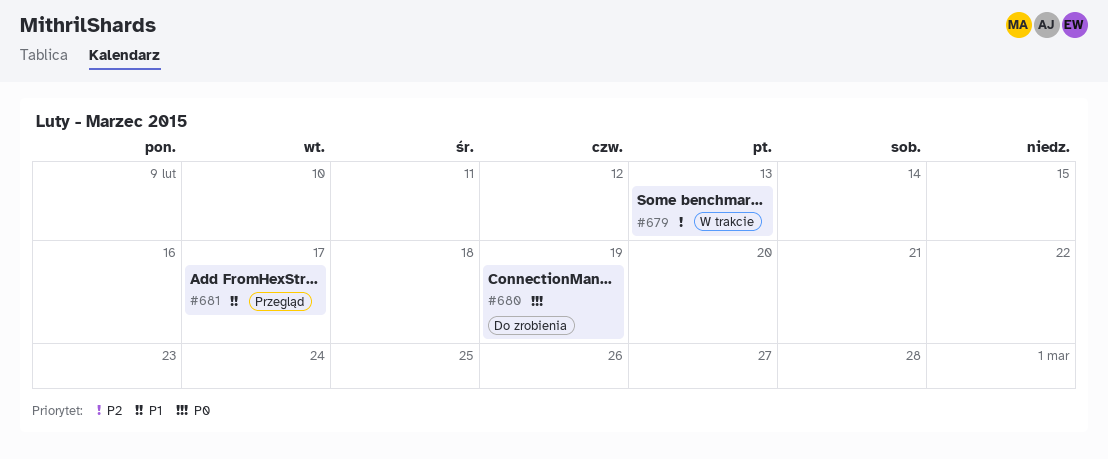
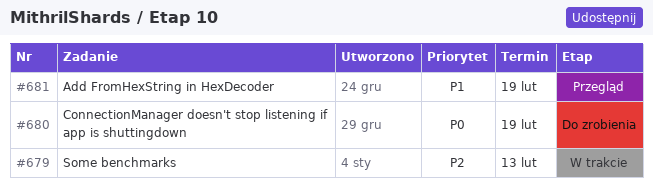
#681, due: Feb 17 -> Feb 19

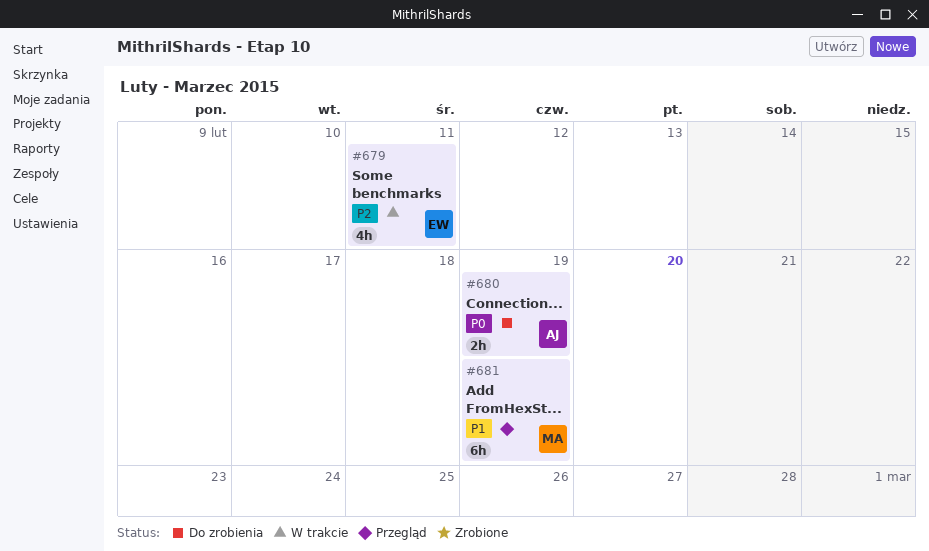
#679, due: Feb 13 -> Feb 11

